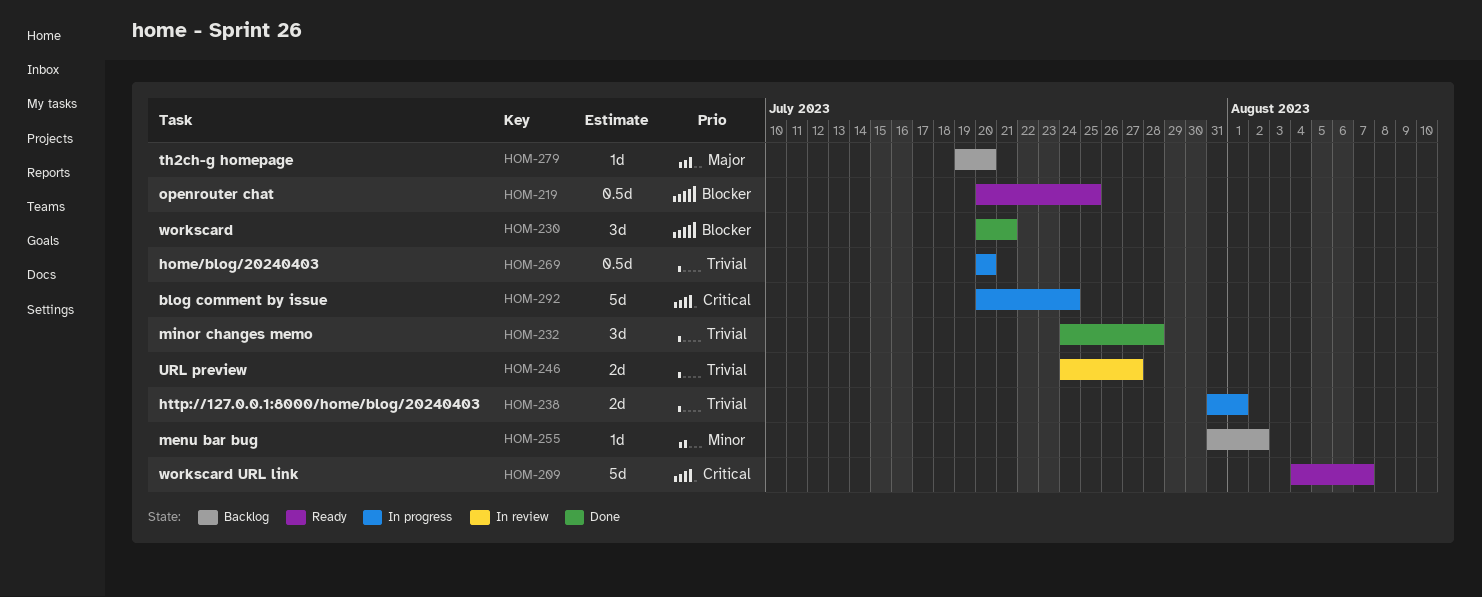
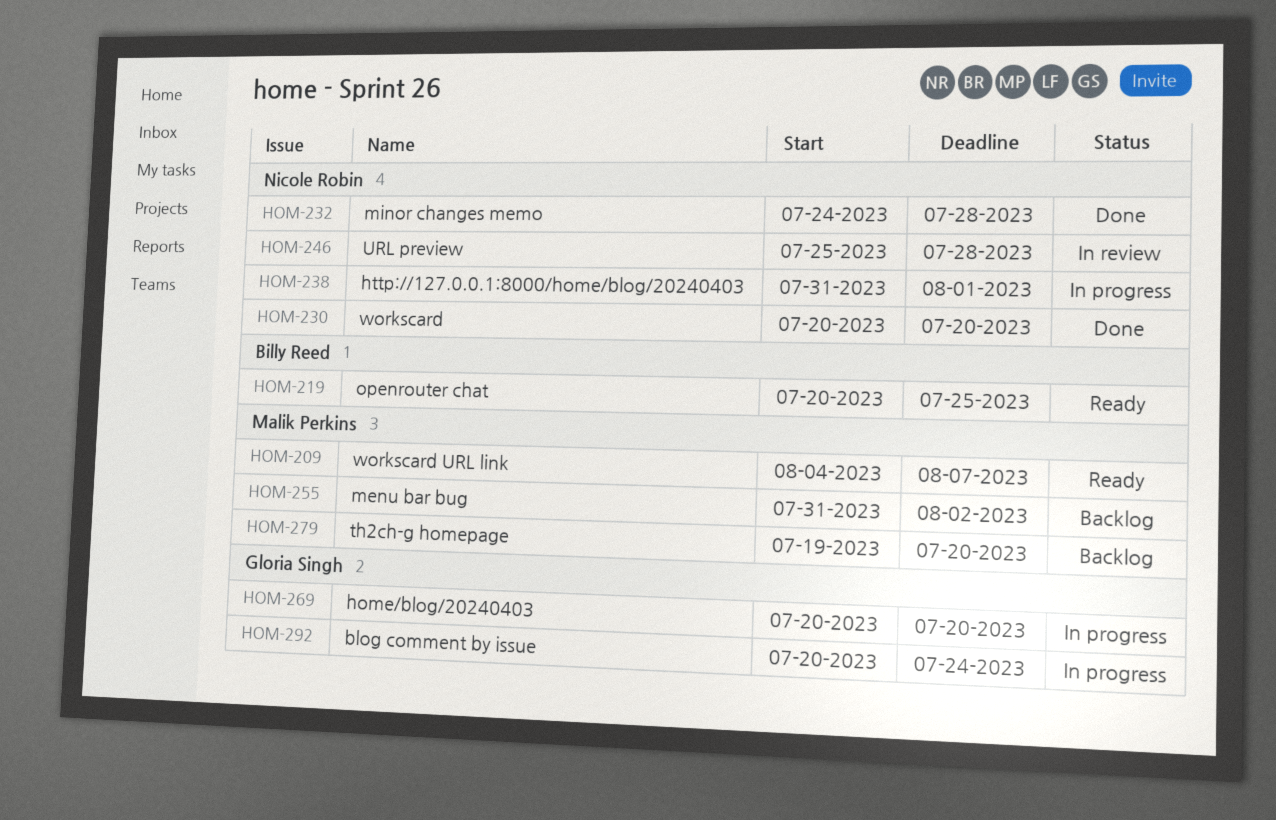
HOM-230, due: Jul 21 -> Jul 20
HOM-246, start: Jul 24 -> Jul 25
HOM-246, due: Jul 27 -> Jul 28

